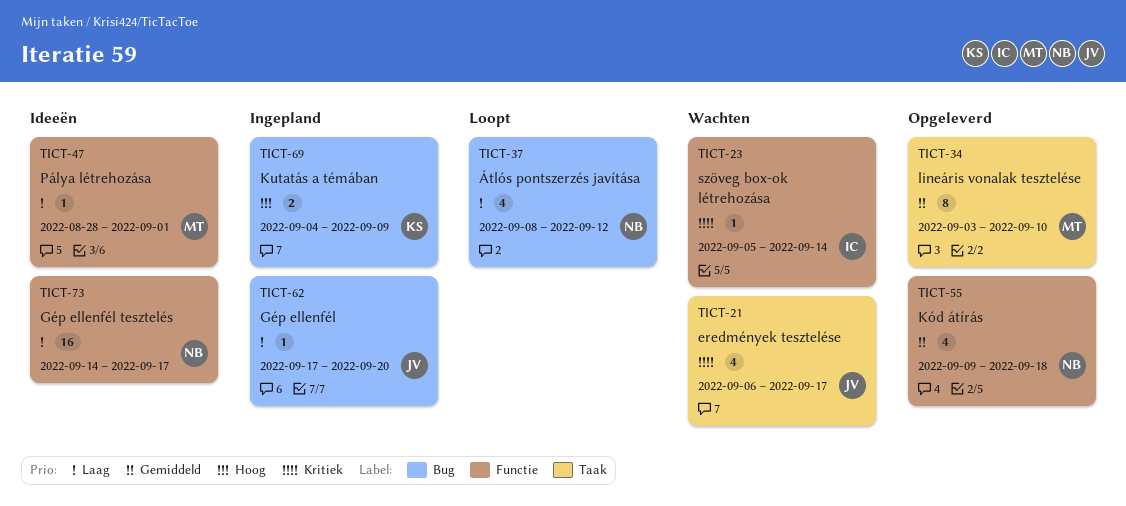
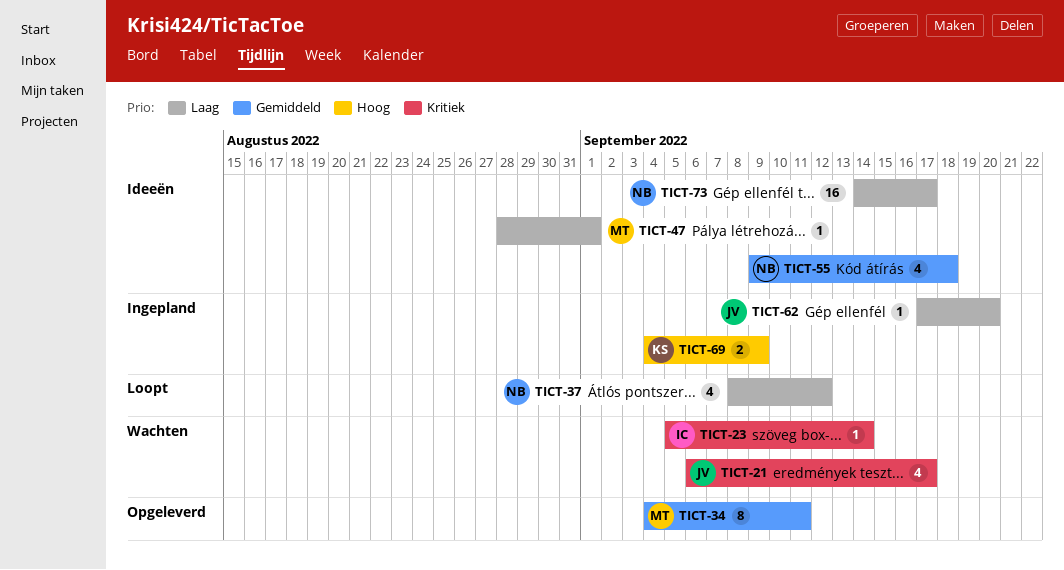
TICT-34, start: Sep 3 -> Sep 4
TICT-34, due: Sep 10 -> Sep 11
TICT-55, status: Opgeleverd -> Ideeën

